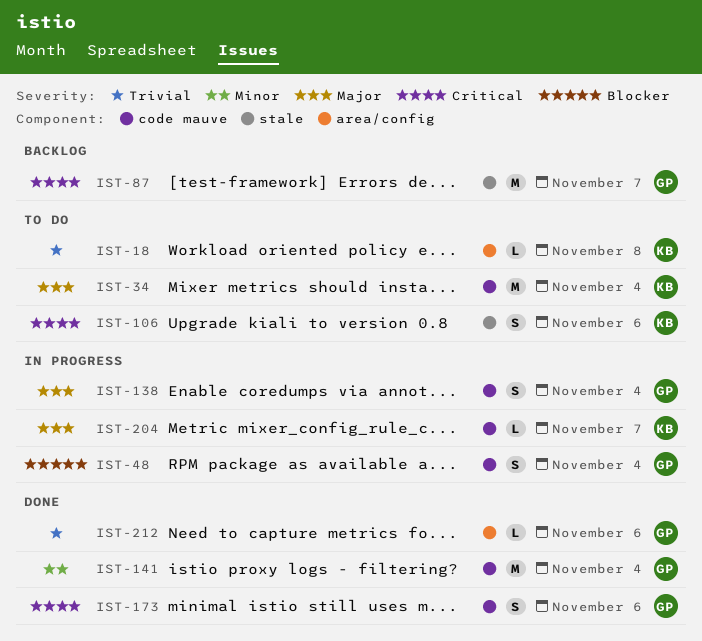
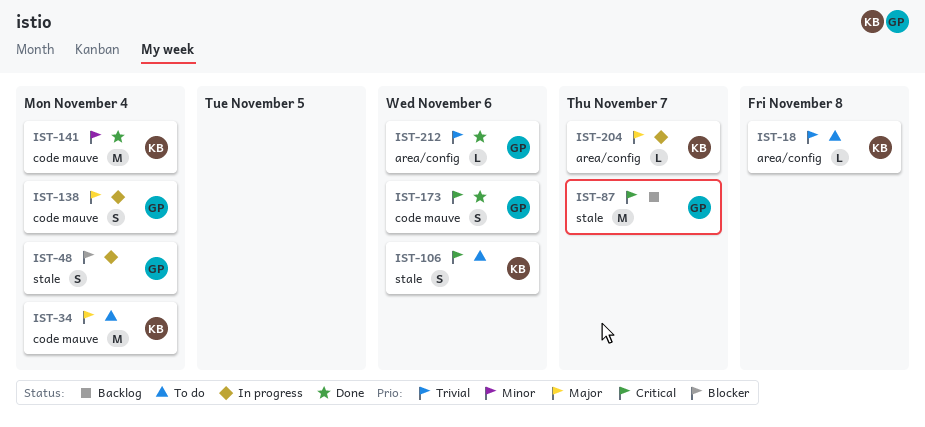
IST-48, label: code mauve -> stale
IST-141, owner: GP -> KB
IST-204, label: code mauve -> area/config

